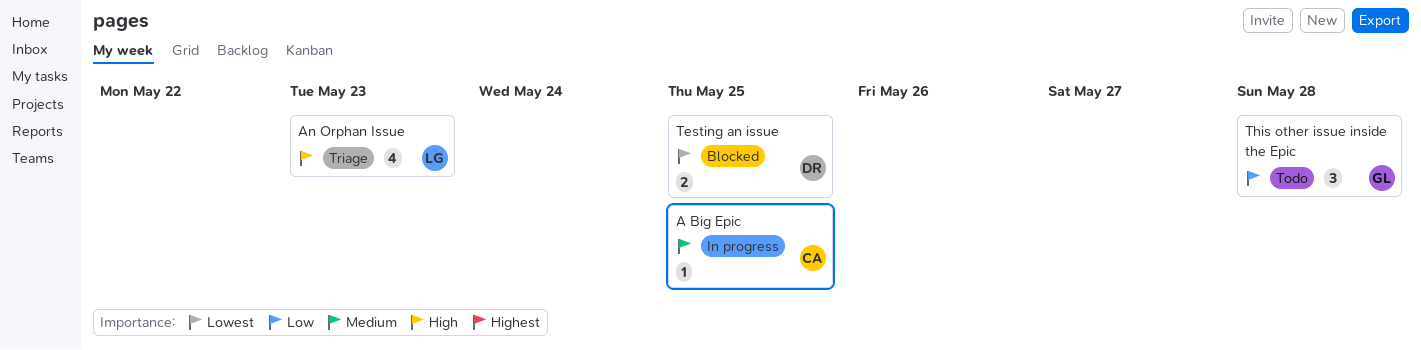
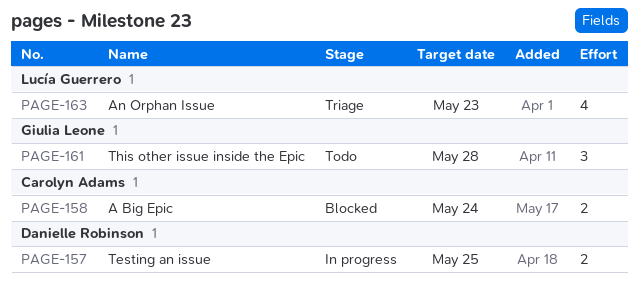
A Big Epic, status: In progress -> Blocked
A Big Epic, estimate: 1 -> 2
A Big Epic, due: May 25 -> May 24
Testing an issue, status: Blocked -> In progress

